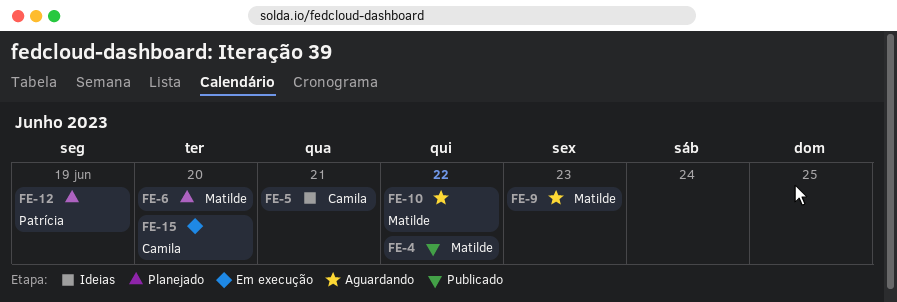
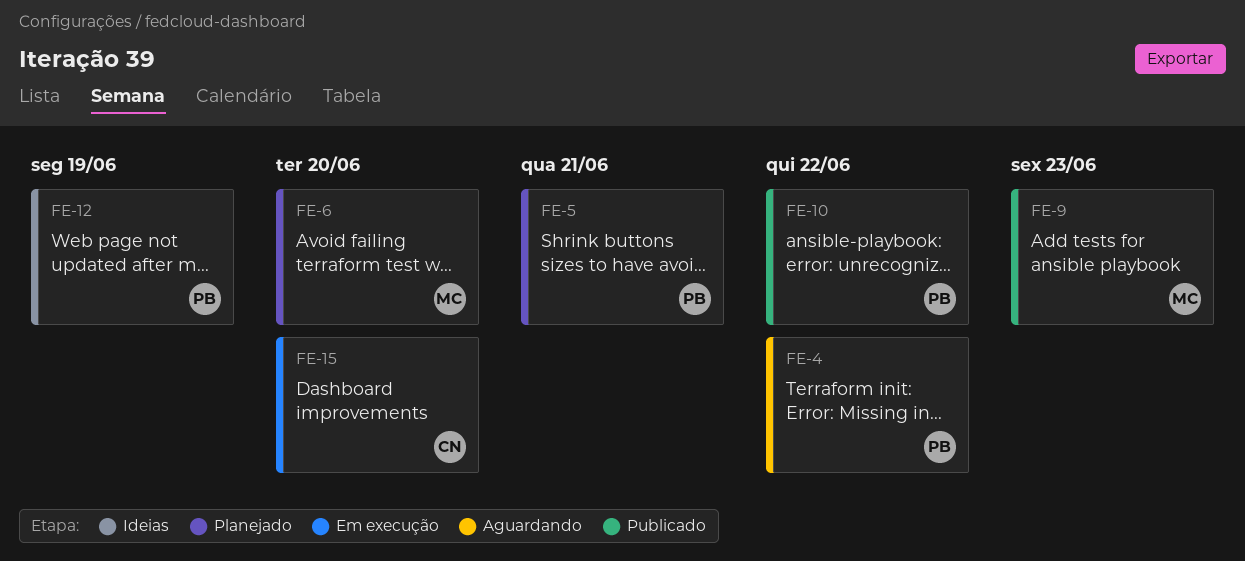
FE-4, status: Publicado -> Aguardando
FE-4, owner: Matilde -> Patrícia
FE-5, status: Ideias -> Planejado
FE-5, owner: Camila -> Patrícia
FE-9, status: Aguardando -> Publicado
FE-10, status: Aguardando -> Publicado
FE-10, owner: Matilde -> Patrícia
FE-12, status: Planejado -> Ideias

